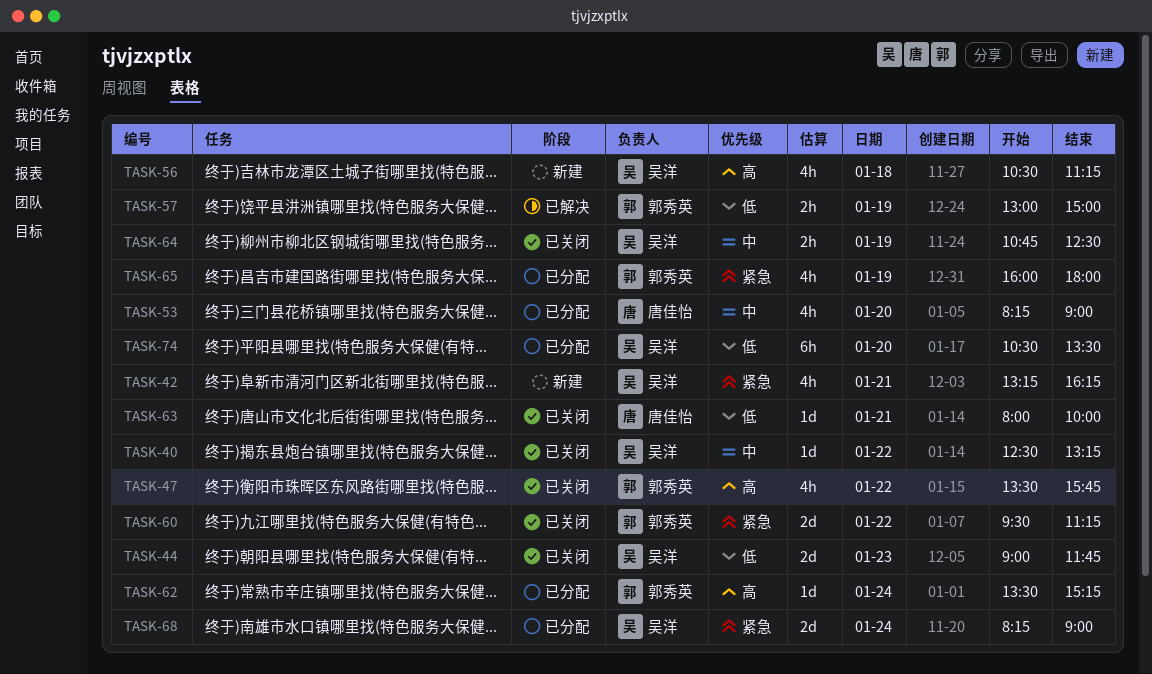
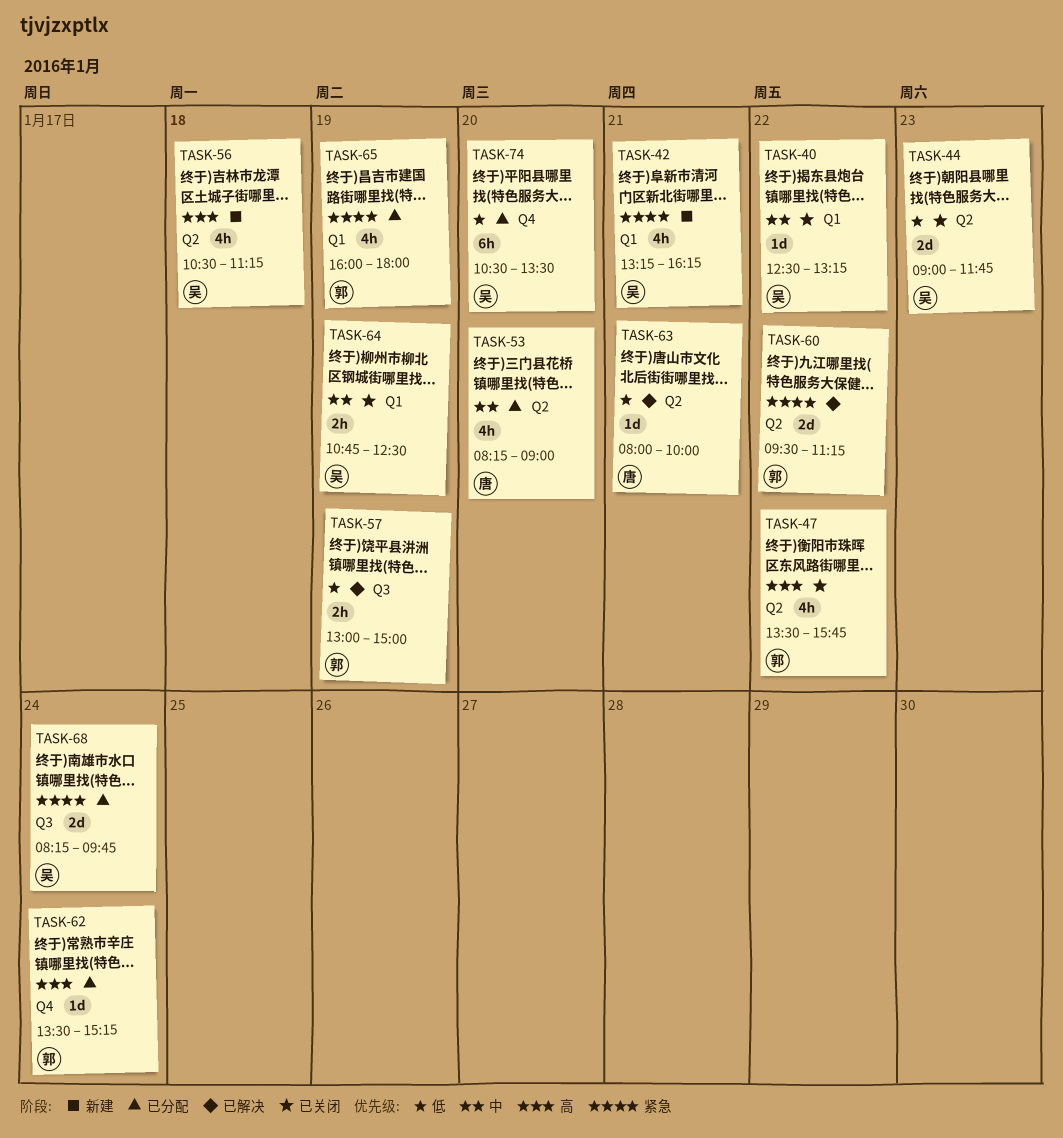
TASK-60, status: 已关闭 -> 已解决
TASK-63, status: 已关闭 -> 已解决
TASK-68, ends: 09:00 -> 09:45

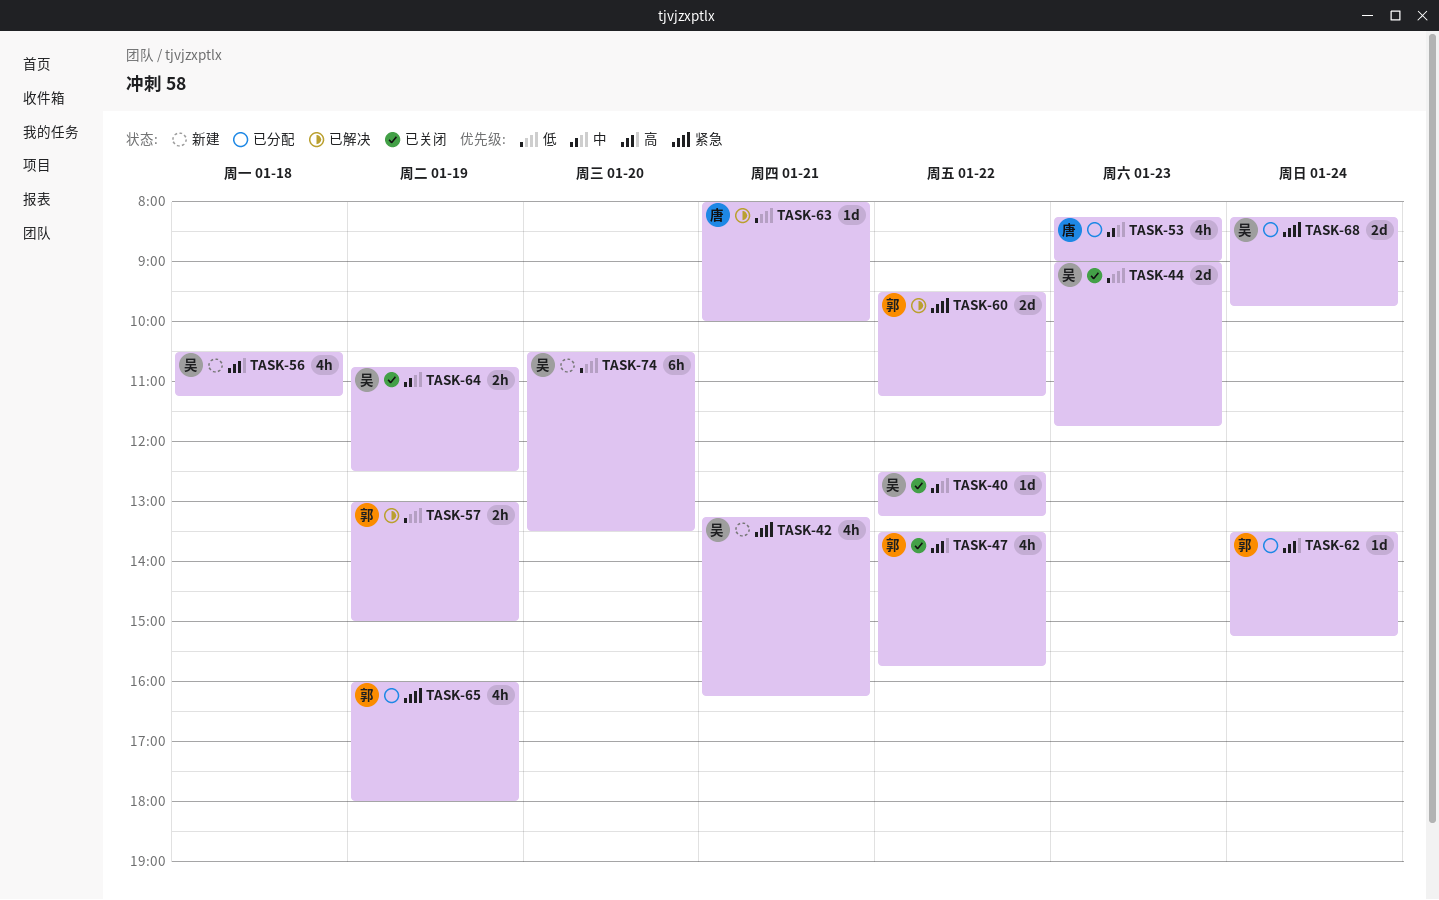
TASK-53, day: Jan 20 -> Jan 23
TASK-74, status: 已分配 -> 新建

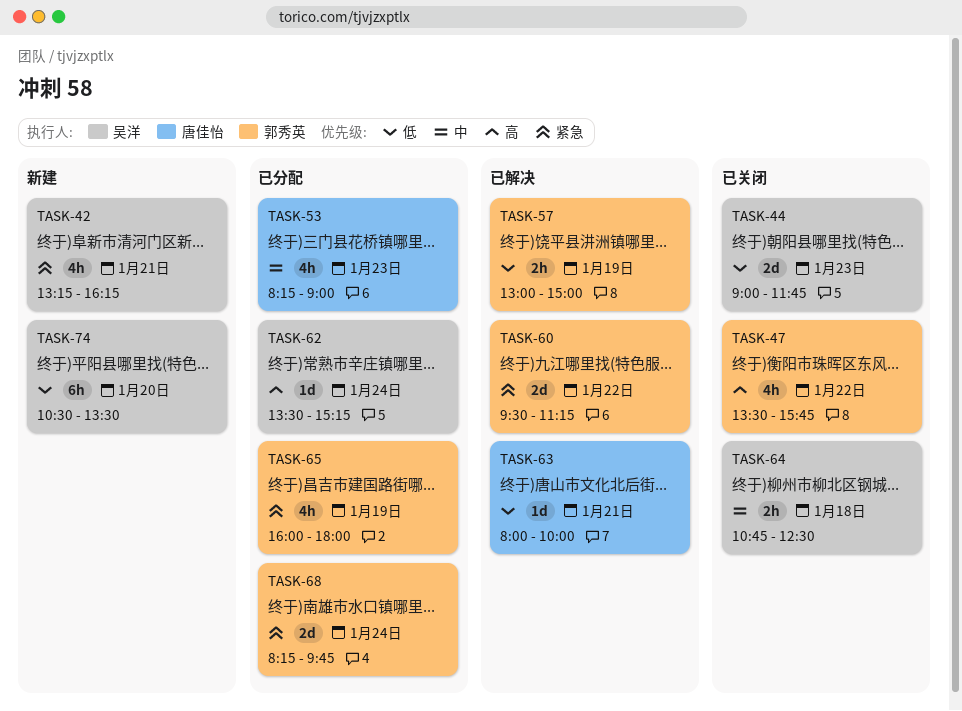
TASK-40: present -> none
TASK-56: present -> none
TASK-62, owner: 郭秀英 -> 吴洋
TASK-64, day: Jan 19 -> Jan 18
TASK-68, owner: 吴洋 -> 郭秀英

